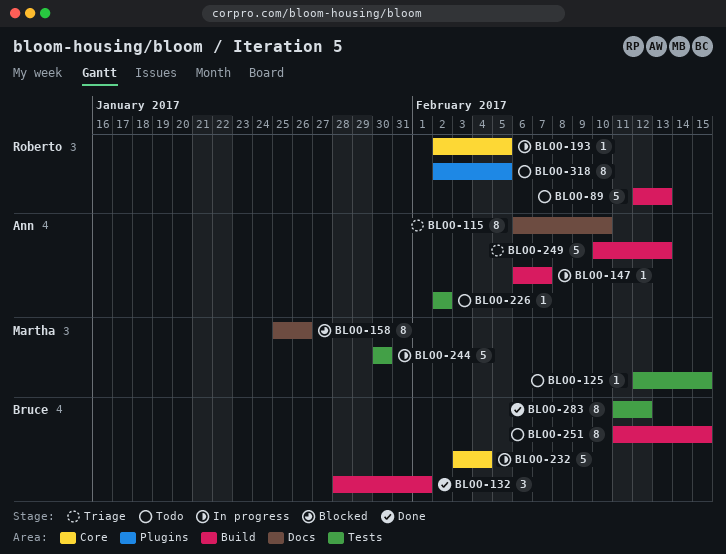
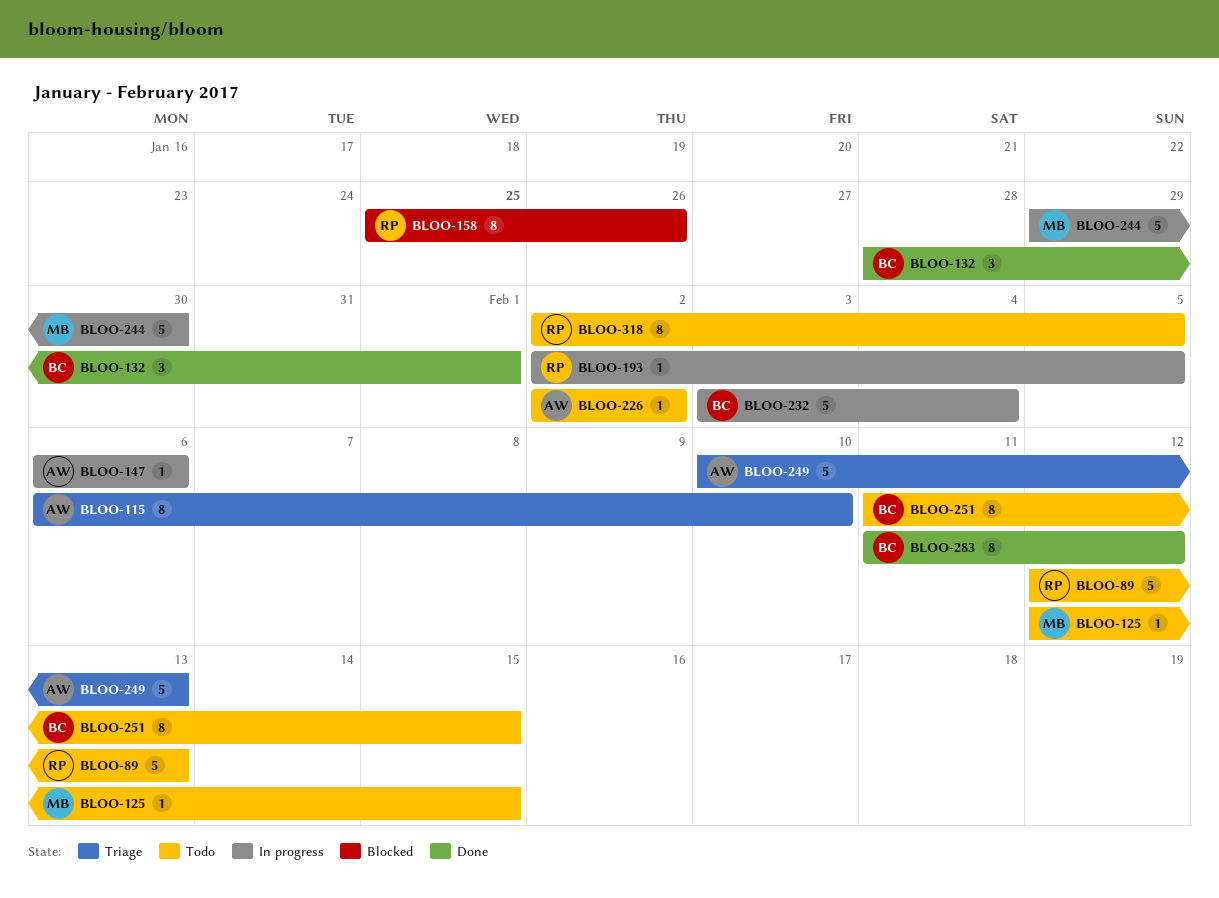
BLOO-147, due: Feb 7 -> Feb 6
BLOO-158, owner: Martha -> Roberto
BLOO-244, start: Jan 30 -> Jan 29

